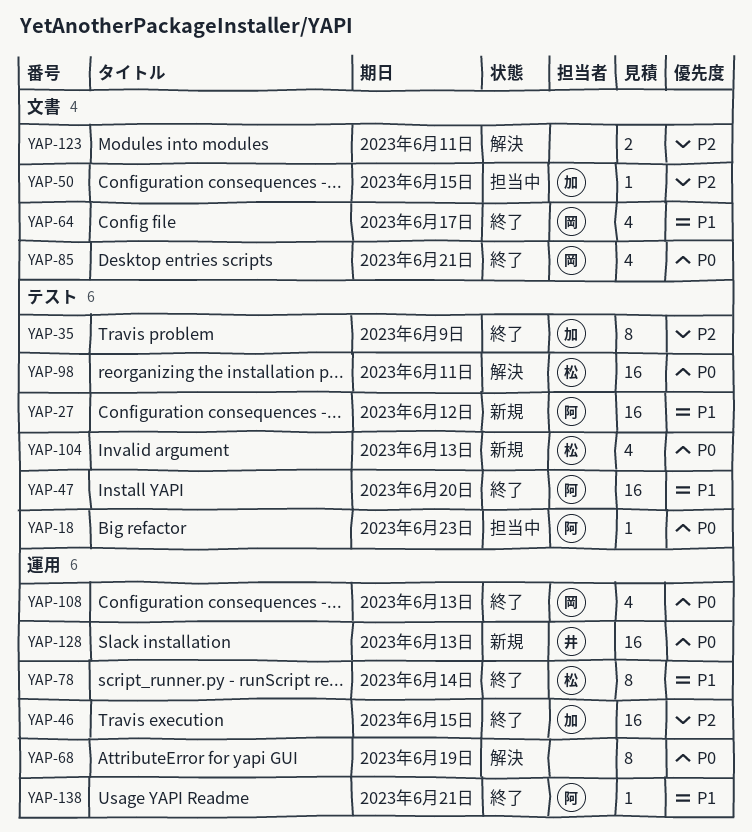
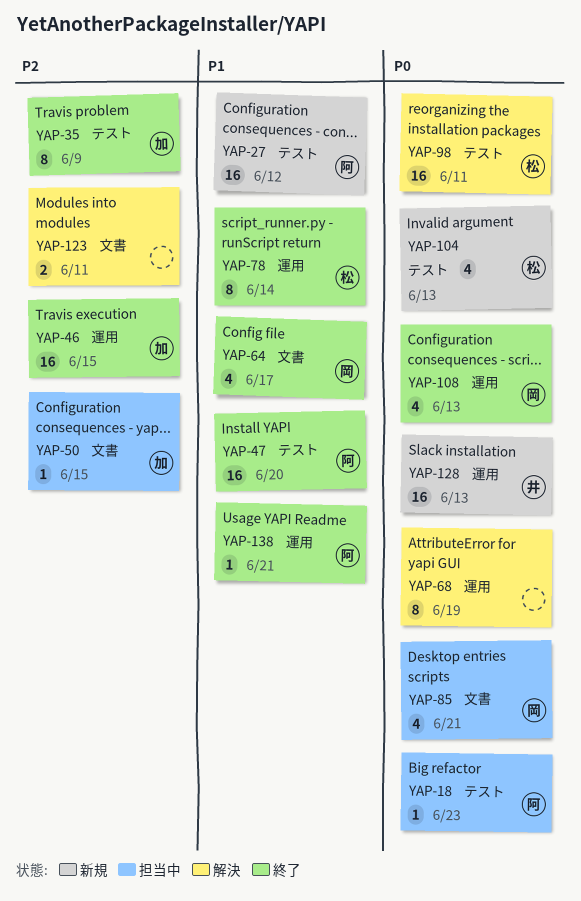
YAP-85, status: 終了 -> 担当中

